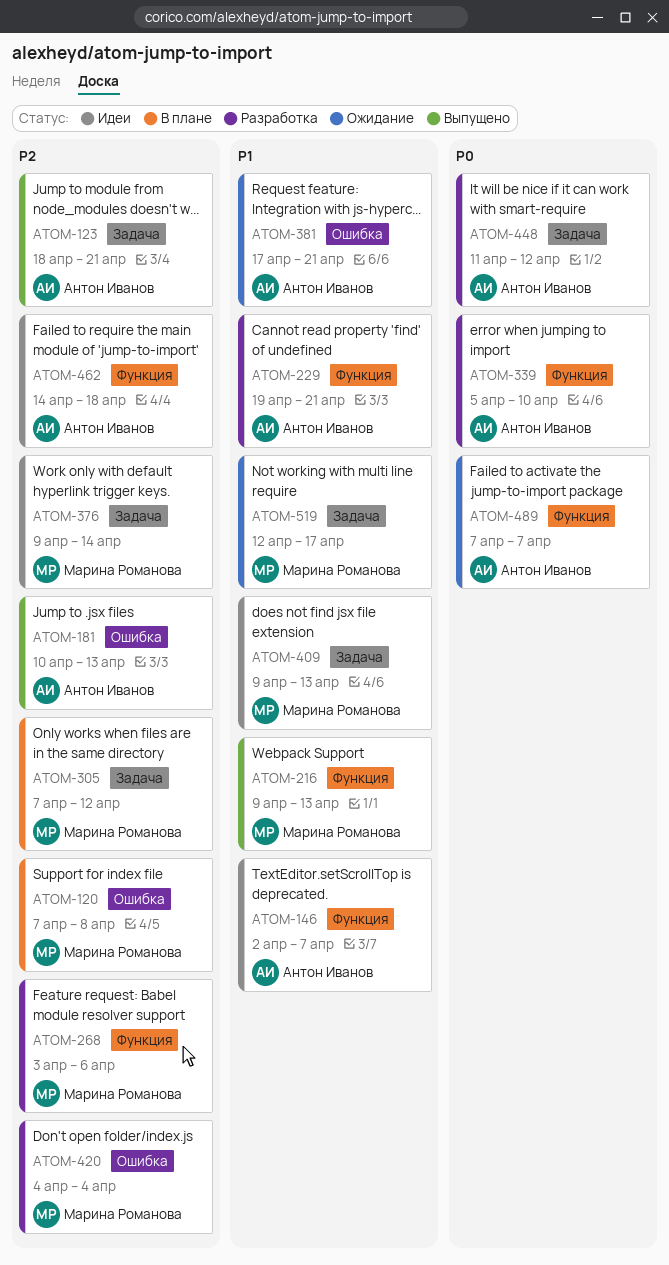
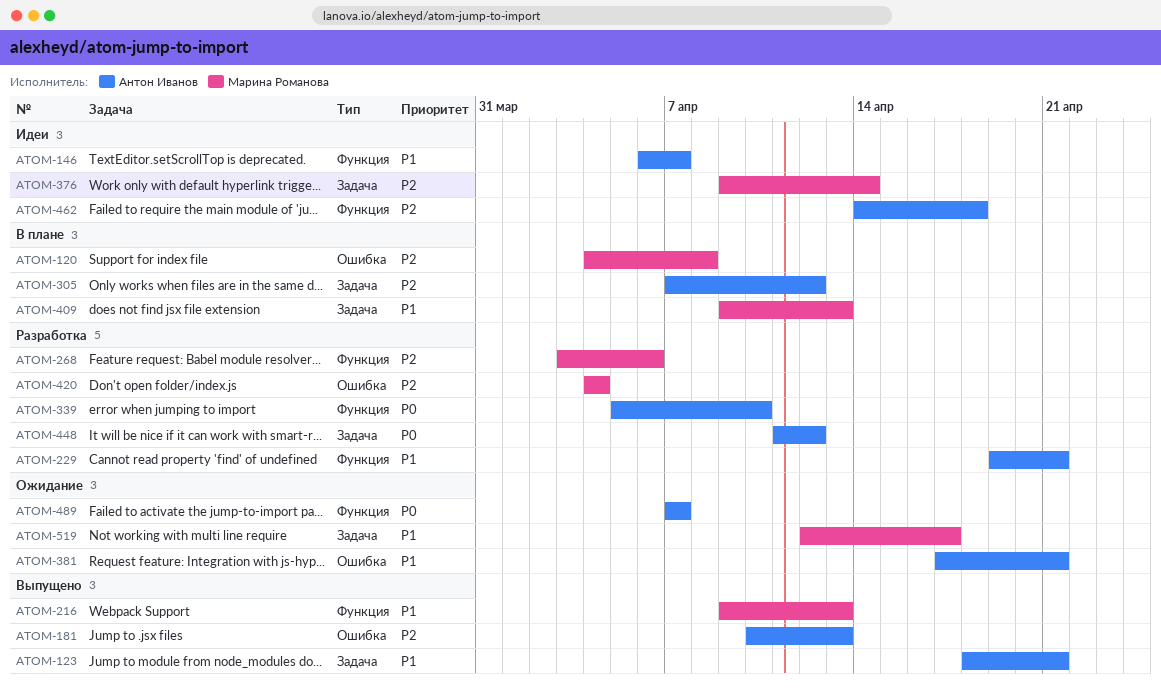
ATOM-120, start: Apr 7 -> Apr 4
ATOM-123, priority: P2 -> P1
ATOM-146, start: Apr 2 -> Apr 6
ATOM-305, owner: Марина Романова -> Антон Иванов
ATOM-409, status: Идеи -> В плане

